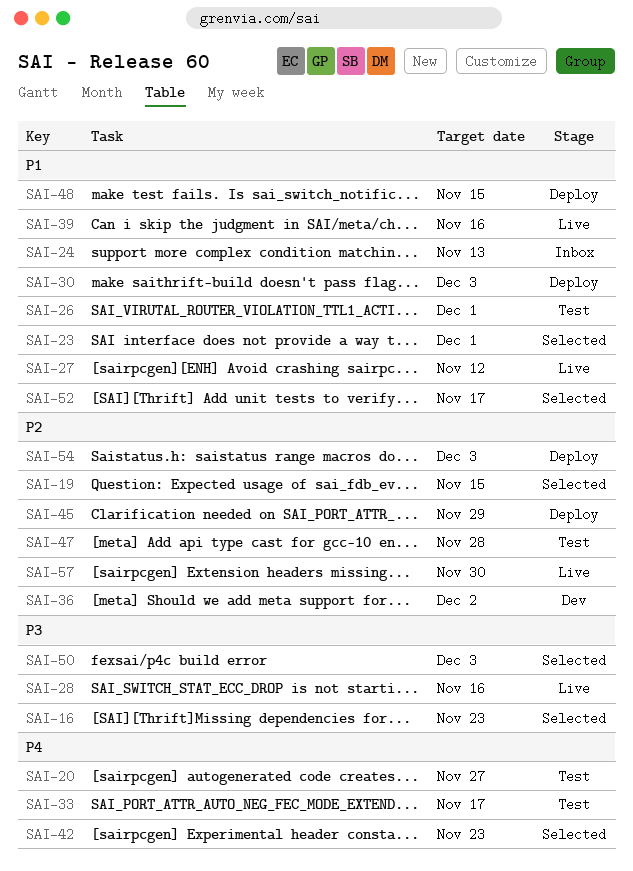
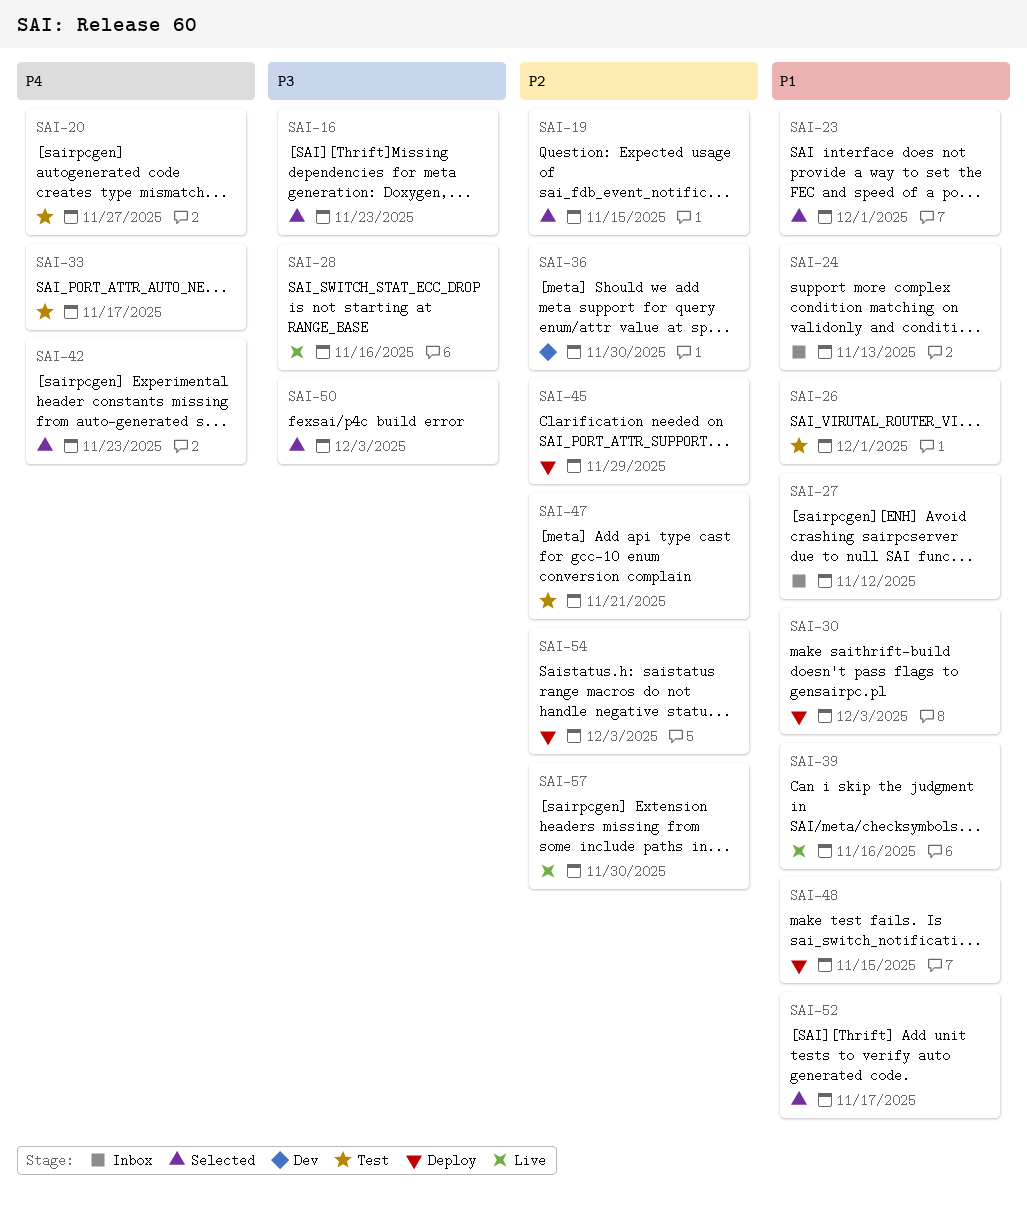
SAI-27, status: Live -> Inbox
SAI-36, due: Dec 2 -> Nov 30
SAI-47, due: Nov 28 -> Nov 21

